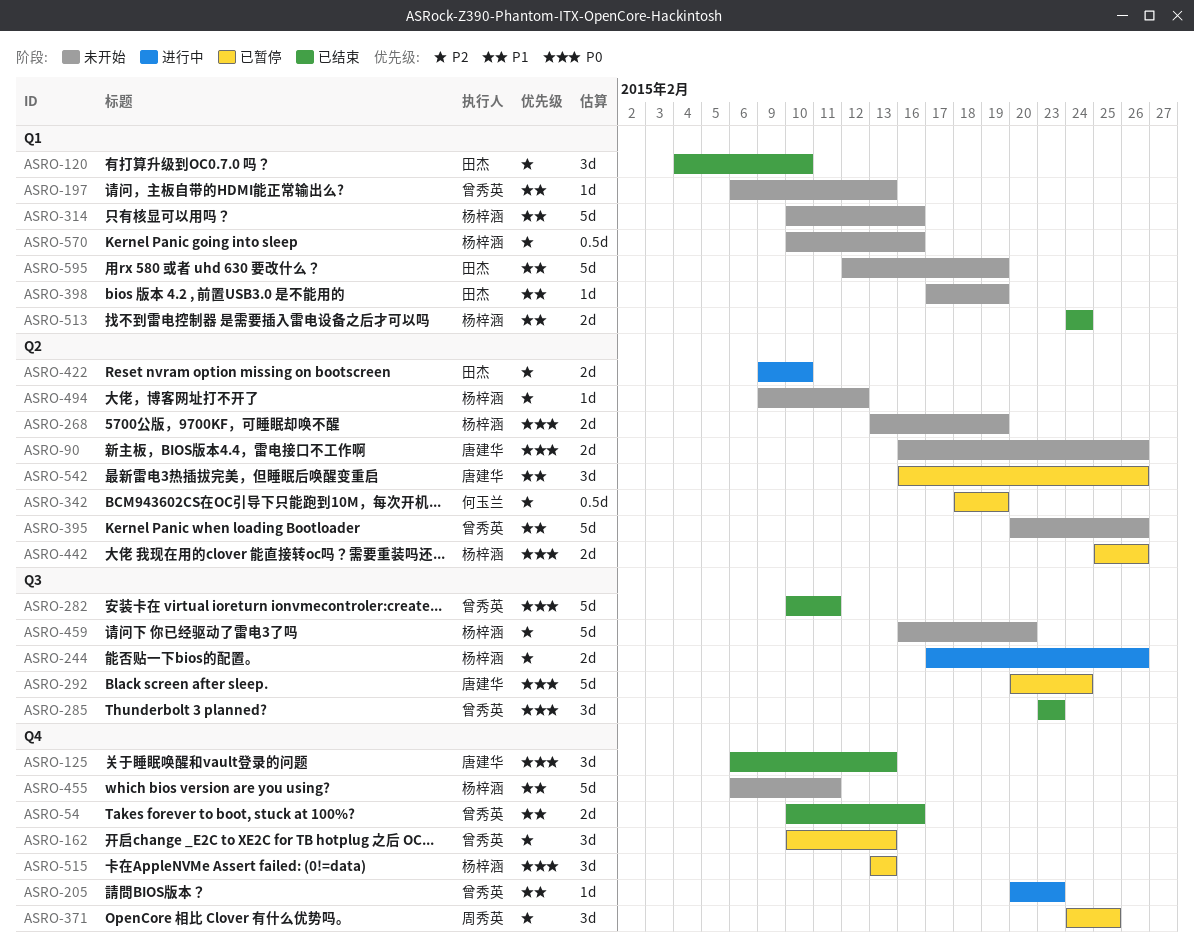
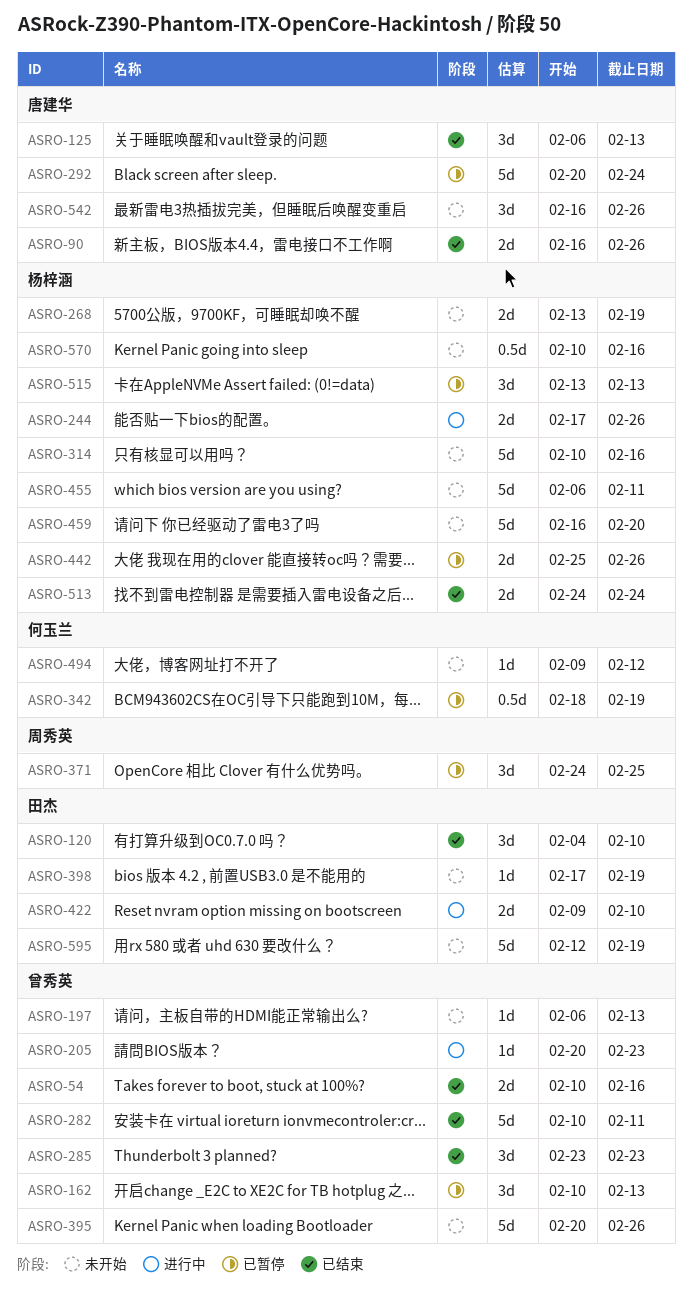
ASRO-90, status: 未开始 -> 已结束
ASRO-494, owner: 杨梓涵 -> 何玉兰
ASRO-542, status: 已暂停 -> 未开始

